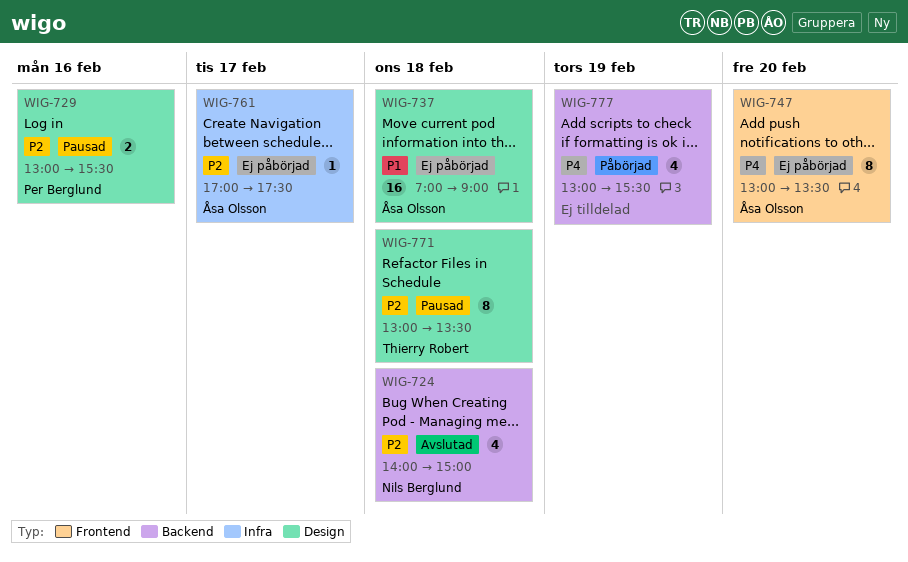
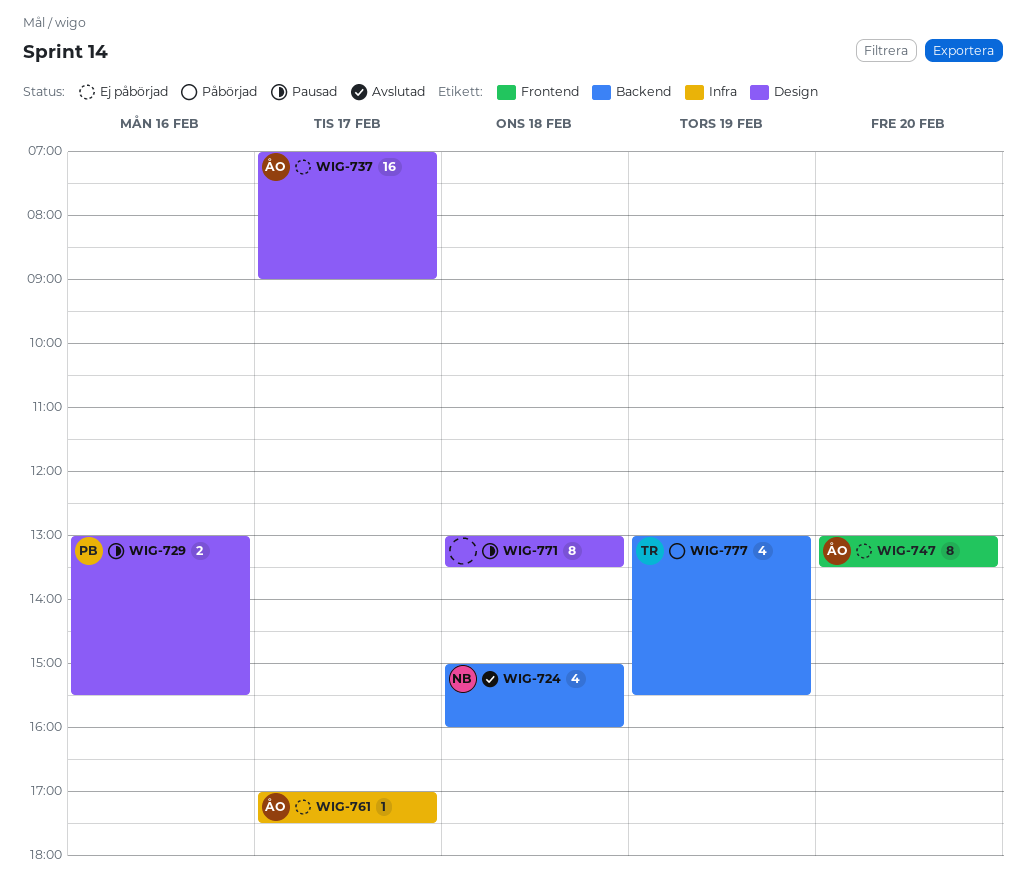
WIG-724, begins: 14:00 -> 15:00
WIG-724, ends: 15:00 -> 16:00
WIG-737, day: Feb 18 -> Feb 17
WIG-771, owner: Thierry Robert -> none
WIG-777, owner: none -> Thierry Robert

